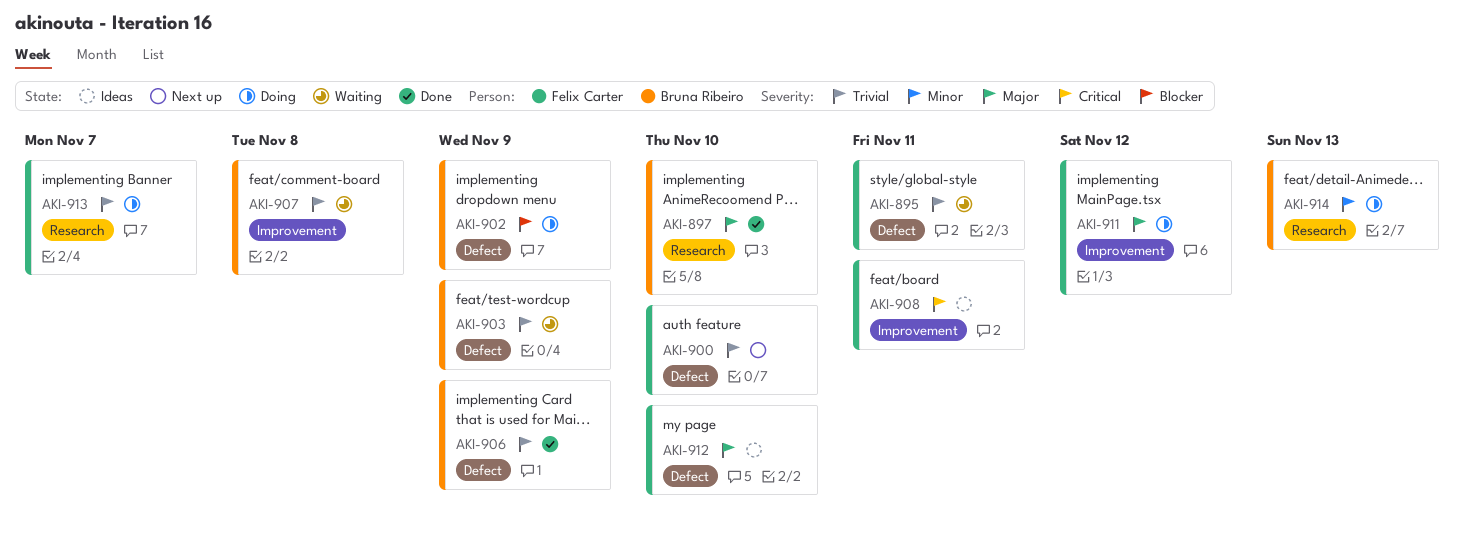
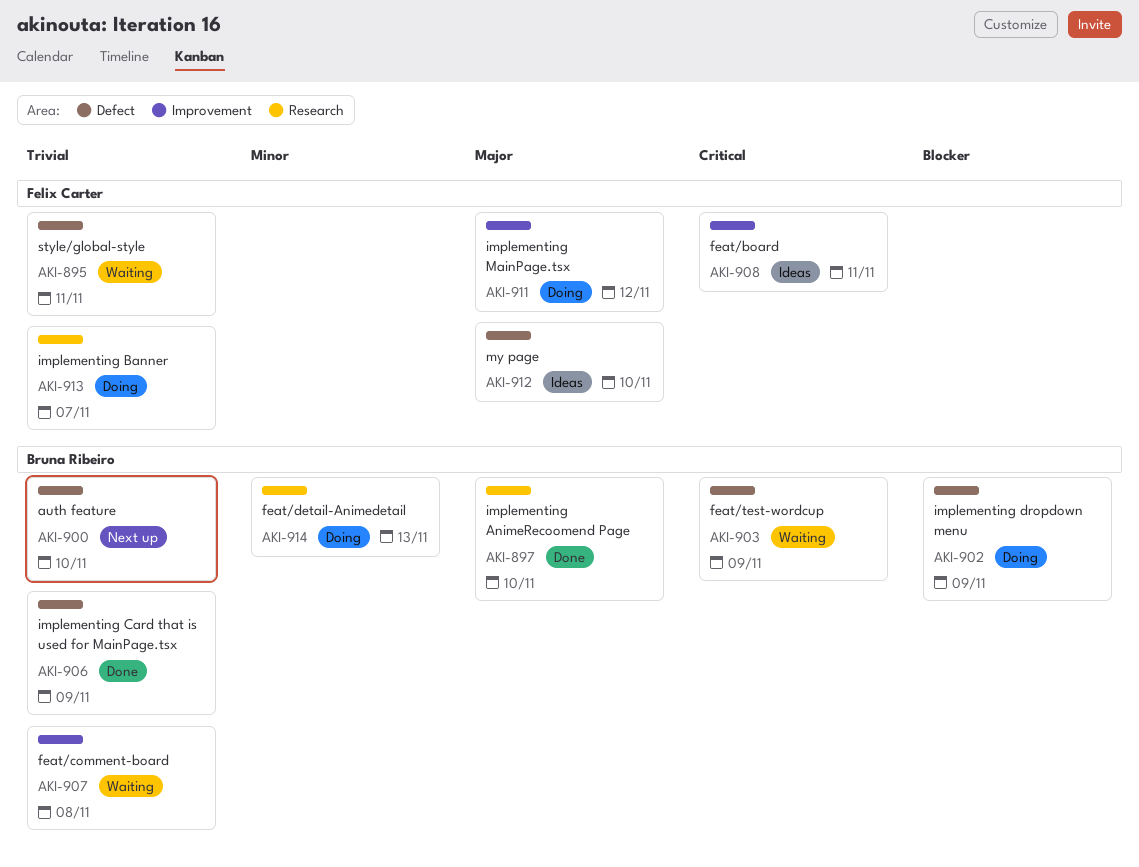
AKI-900, owner: Felix Carter -> Bruna Ribeiro
AKI-903, priority: Trivial -> Critical

